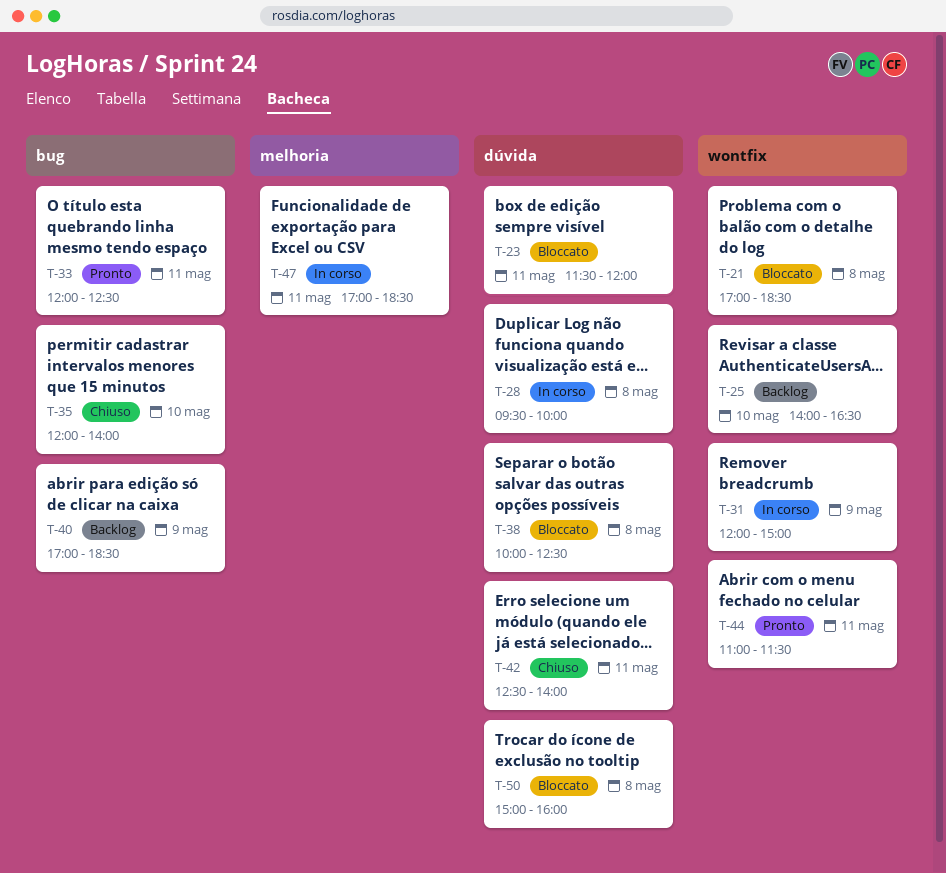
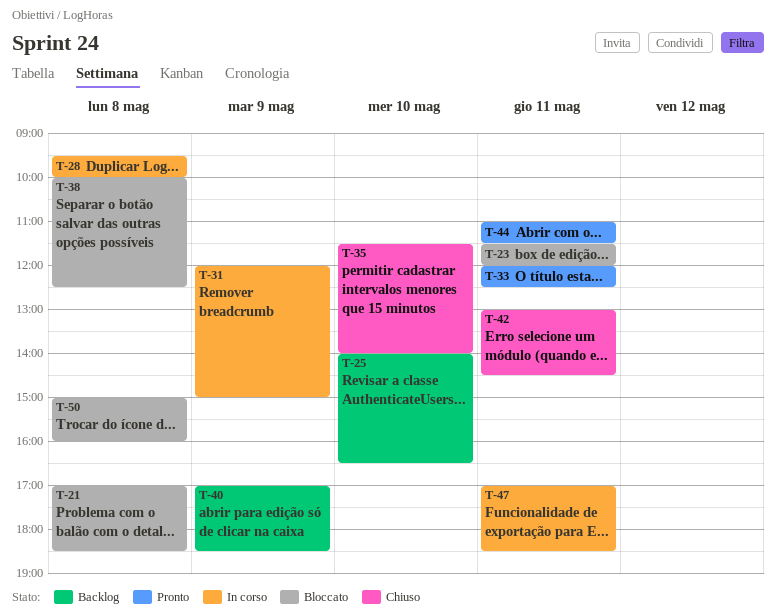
T-35, begins: 12:00 -> 11:30
T-42, begins: 12:30 -> 13:00
T-42, ends: 14:00 -> 14:30

